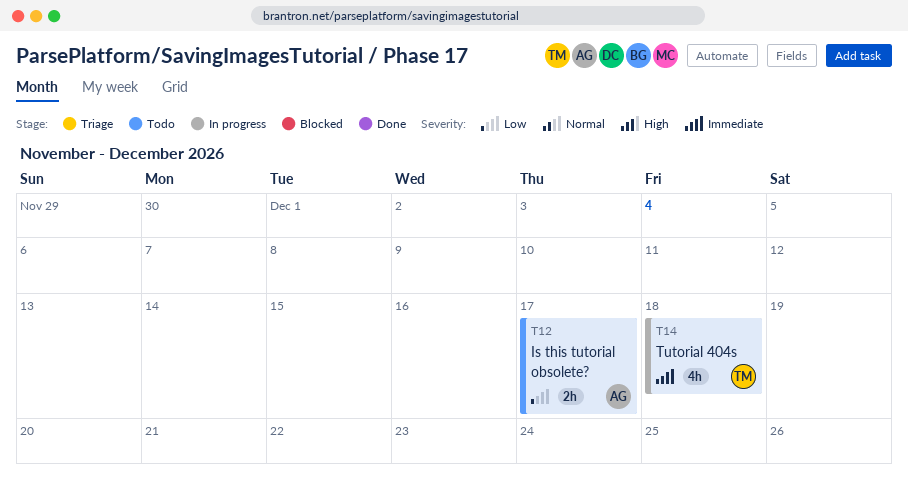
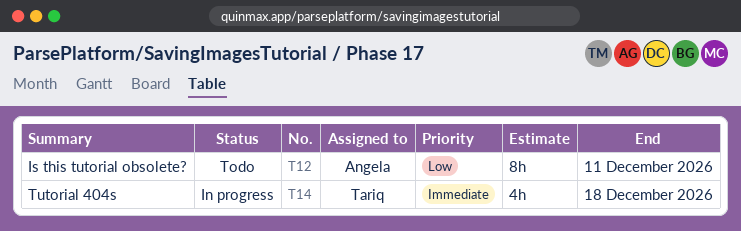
T12, estimate: 2h -> 8h
T12, due: Dec 17 -> Dec 11

